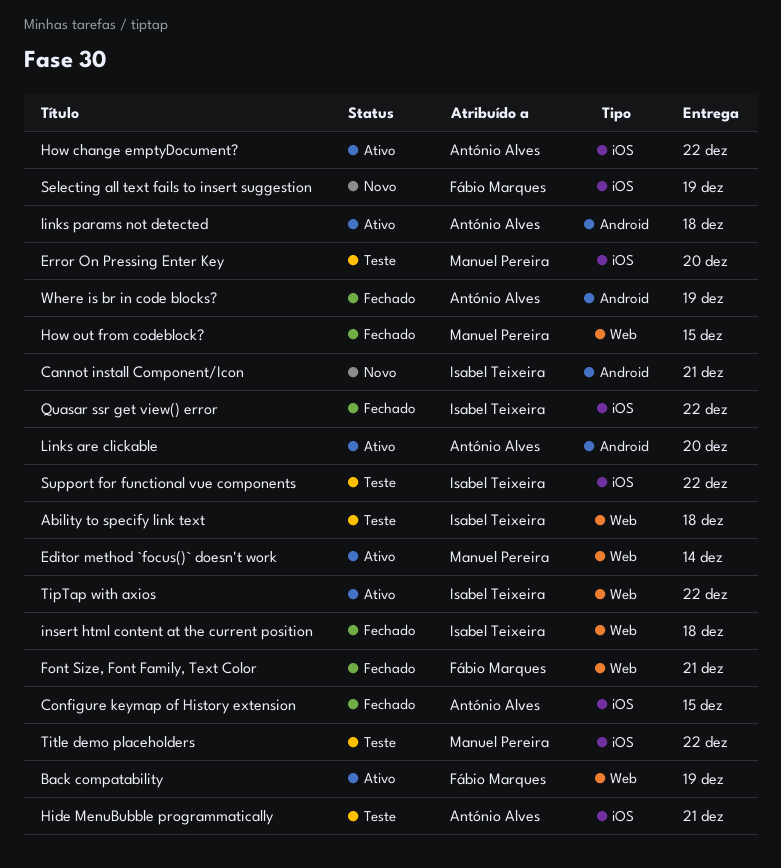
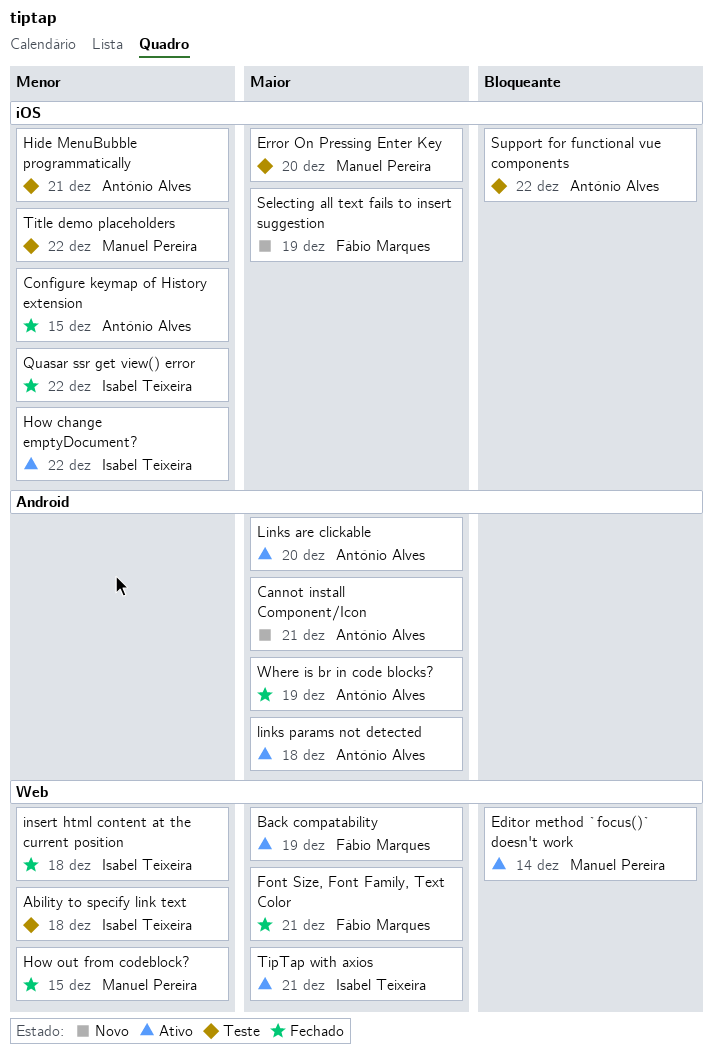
Cannot install Component/Icon, owner: Isabel Teixeira -> António Alves
How change emptyDocument?, owner: António Alves -> Isabel Teixeira
Support for functional vue components, owner: Isabel Teixeira -> António Alves
TipTap with axios, due: Dec 22 -> Dec 21

